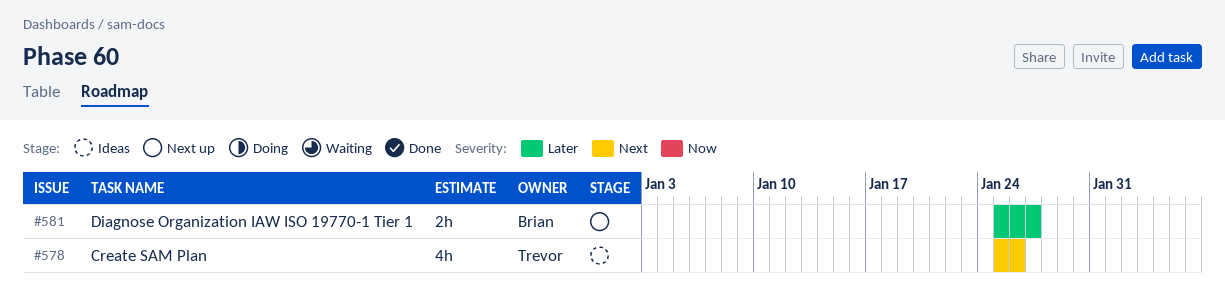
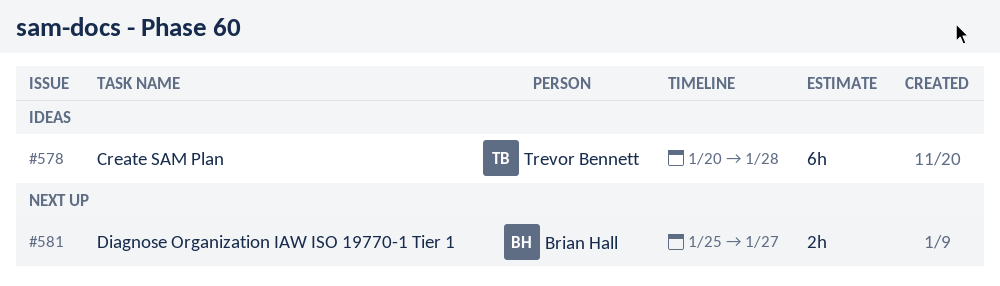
#578, estimate: 4h -> 6h
#578, start: Jan 25 -> Jan 20
#578, due: Jan 26 -> Jan 28

